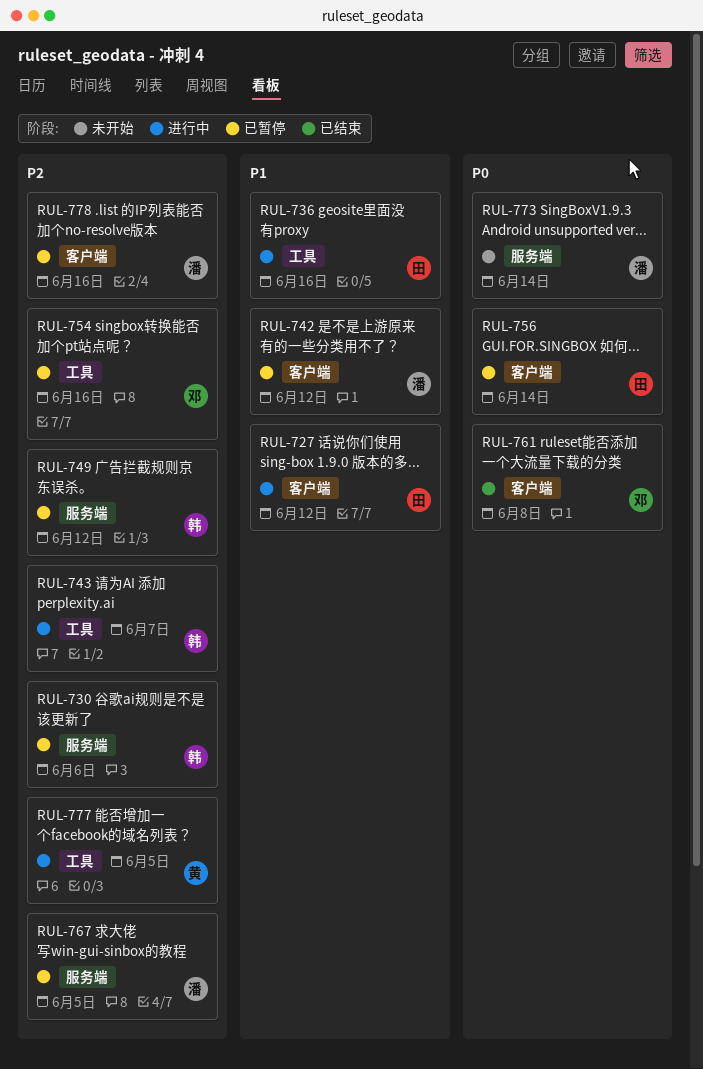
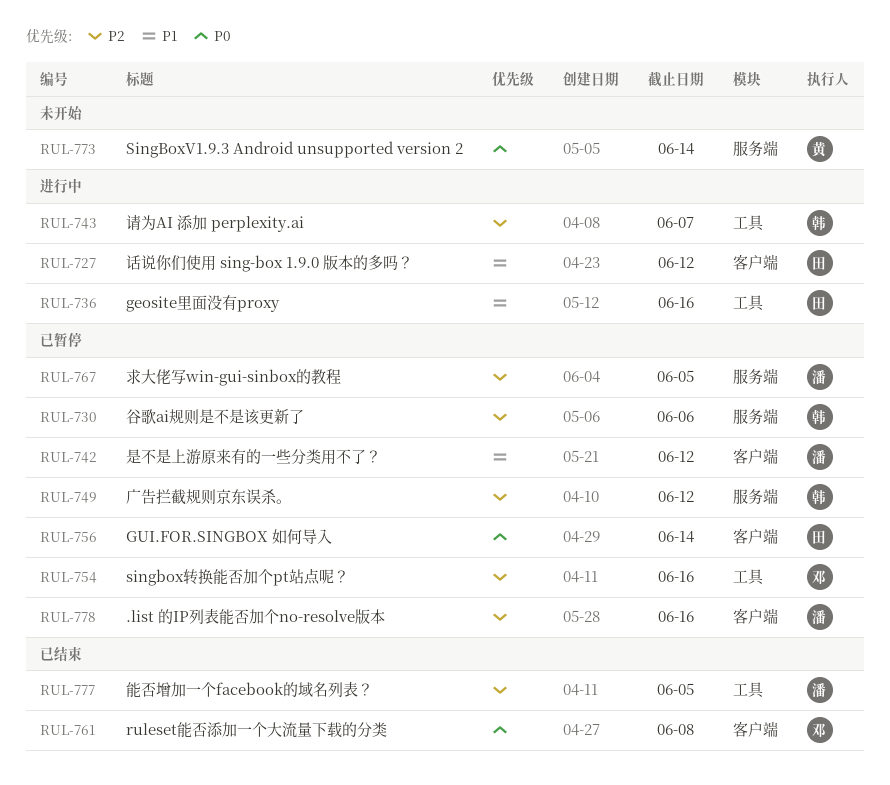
RUL-773, owner: 潘 -> 黄
RUL-777, status: 进行中 -> 已结束
RUL-777, owner: 黄 -> 潘

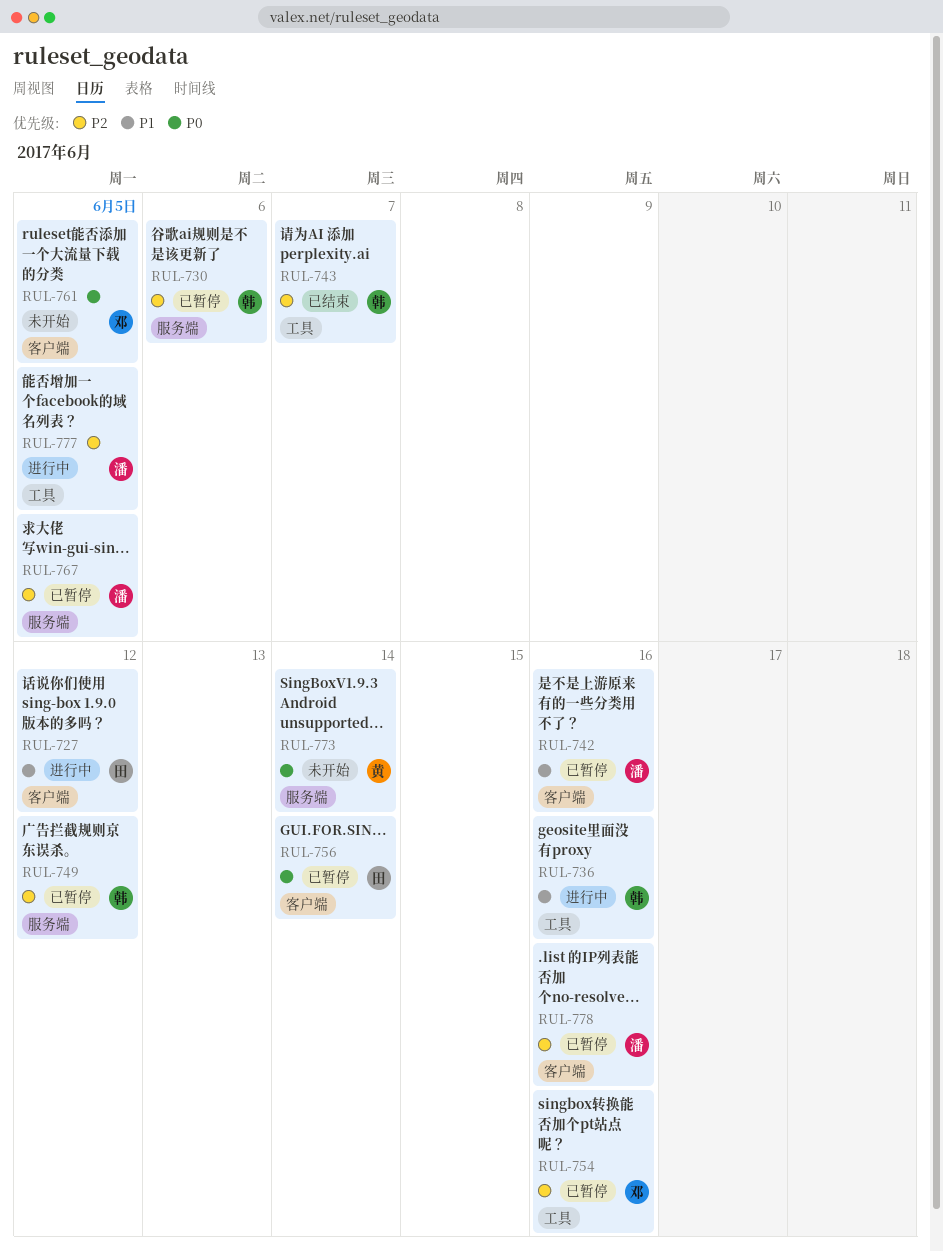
RUL-736, owner: 田 -> 韩
RUL-742, due: Jun 12 -> Jun 16
RUL-743, status: 进行中 -> 已结束
RUL-761, status: 已结束 -> 未开始
RUL-761, due: Jun 8 -> Jun 5
RUL-777, status: 已结束 -> 进行中

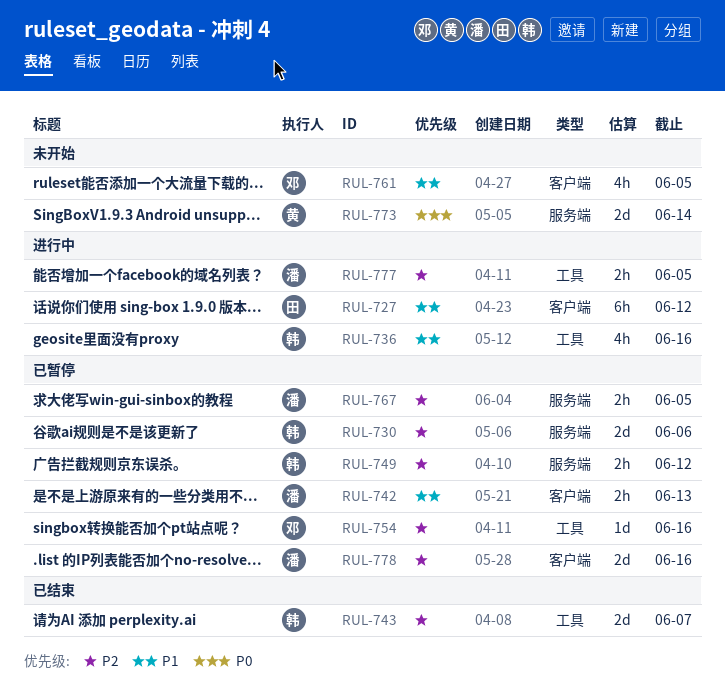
RUL-742, due: Jun 16 -> Jun 13
RUL-756: present -> none
RUL-761, priority: P0 -> P1

